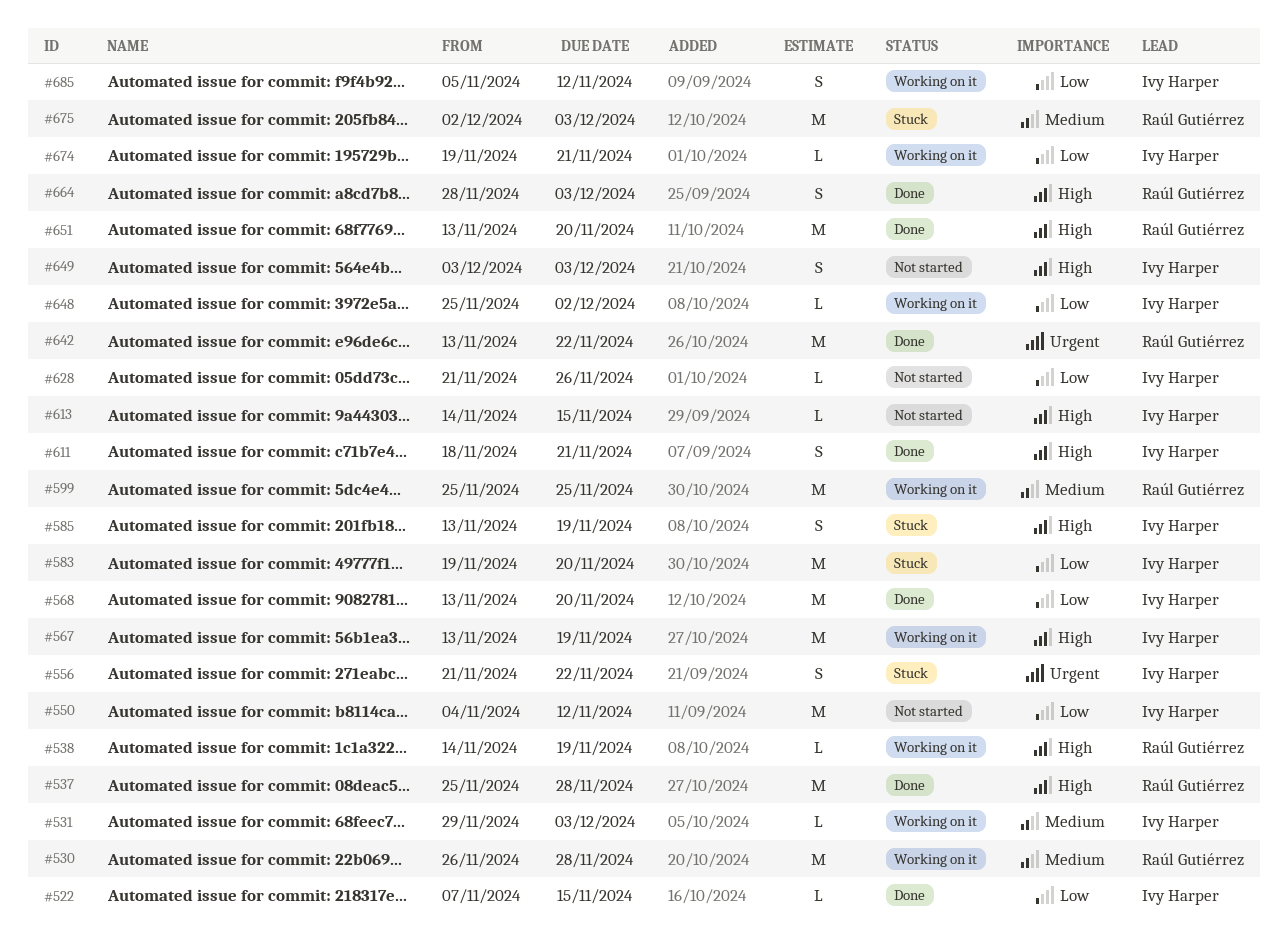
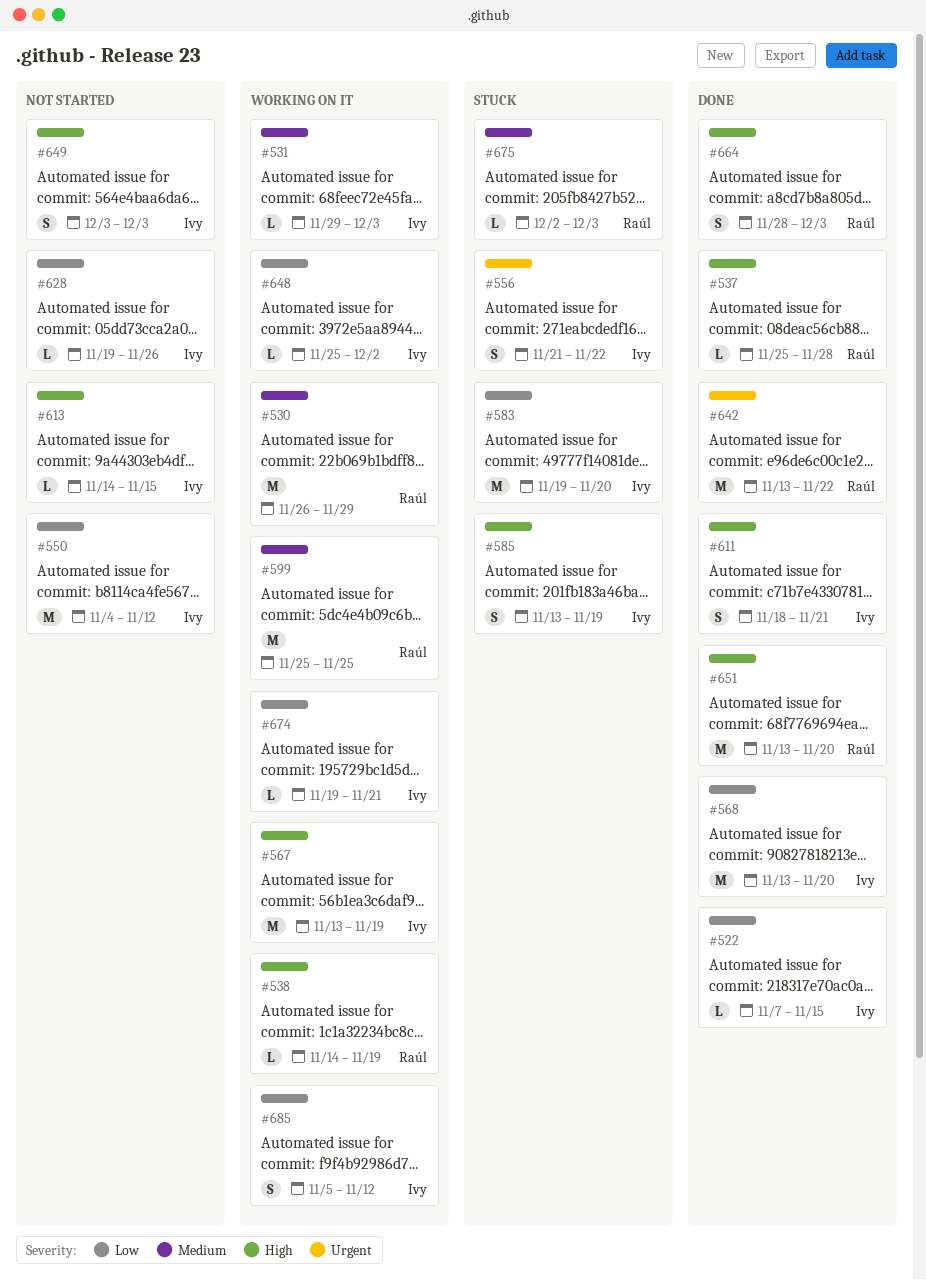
#530, due: Nov 28 -> Nov 29
#537, estimate: M -> L
#628, start: Nov 21 -> Nov 19
#675, estimate: M -> L

